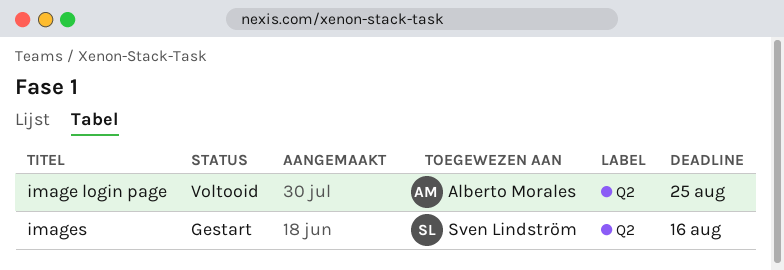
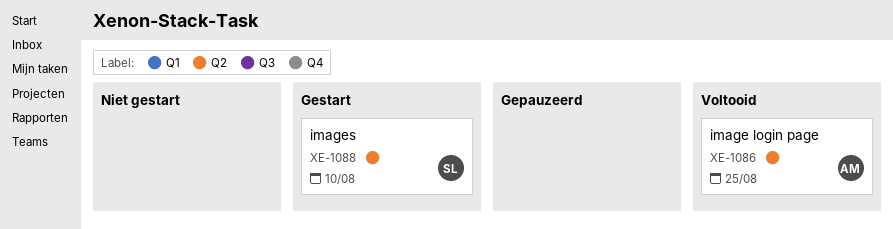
images, due: Aug 16 -> Aug 10

